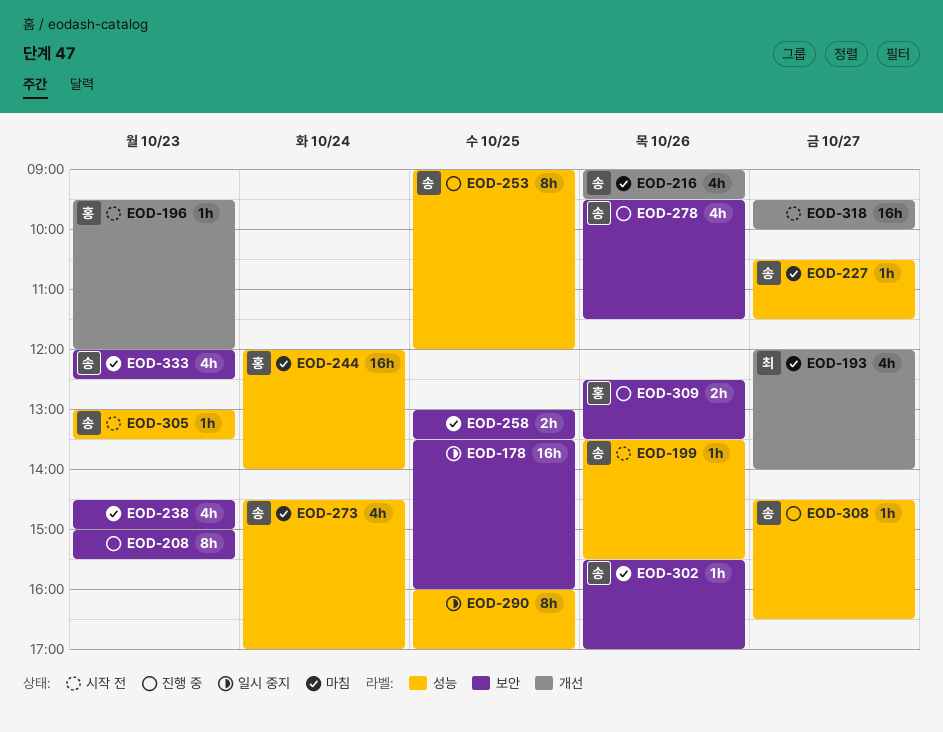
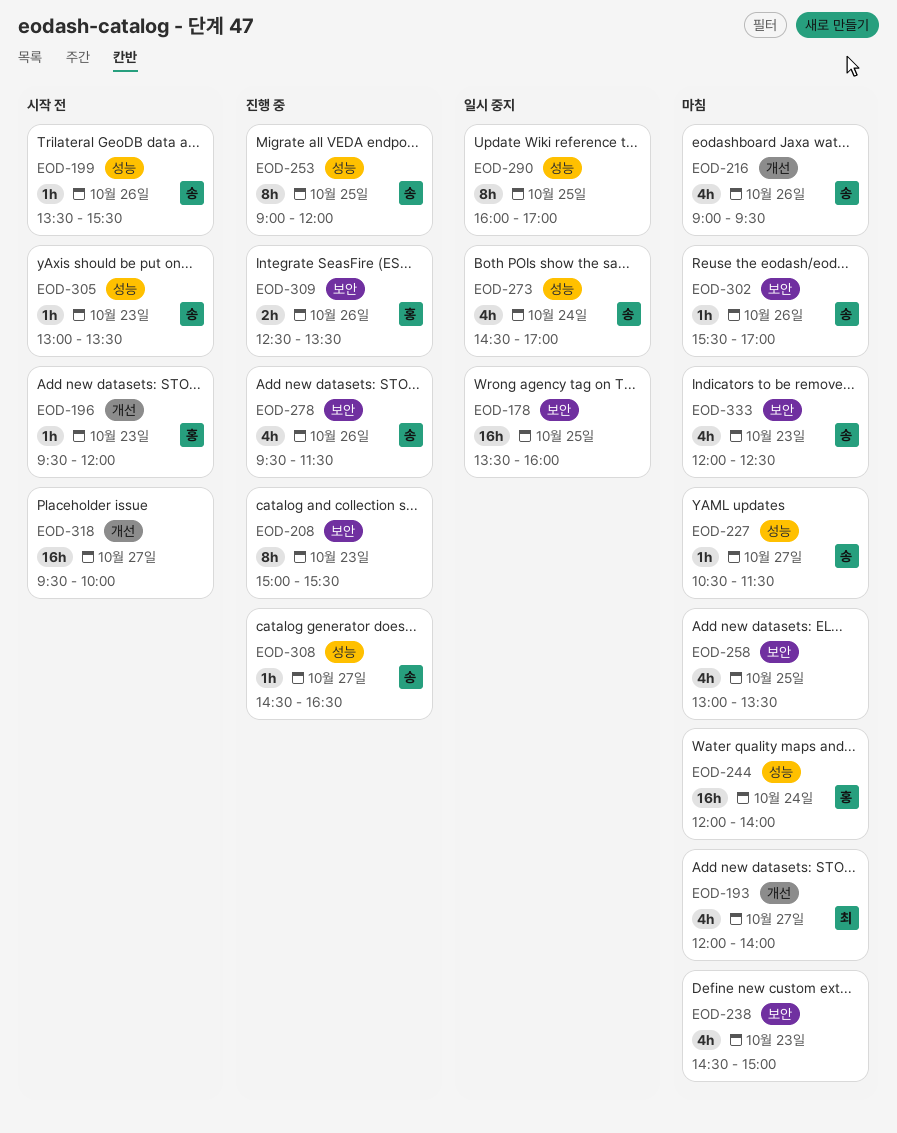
EOD-258, estimate: 2h -> 4h
EOD-273, status: 마침 -> 일시 중지

